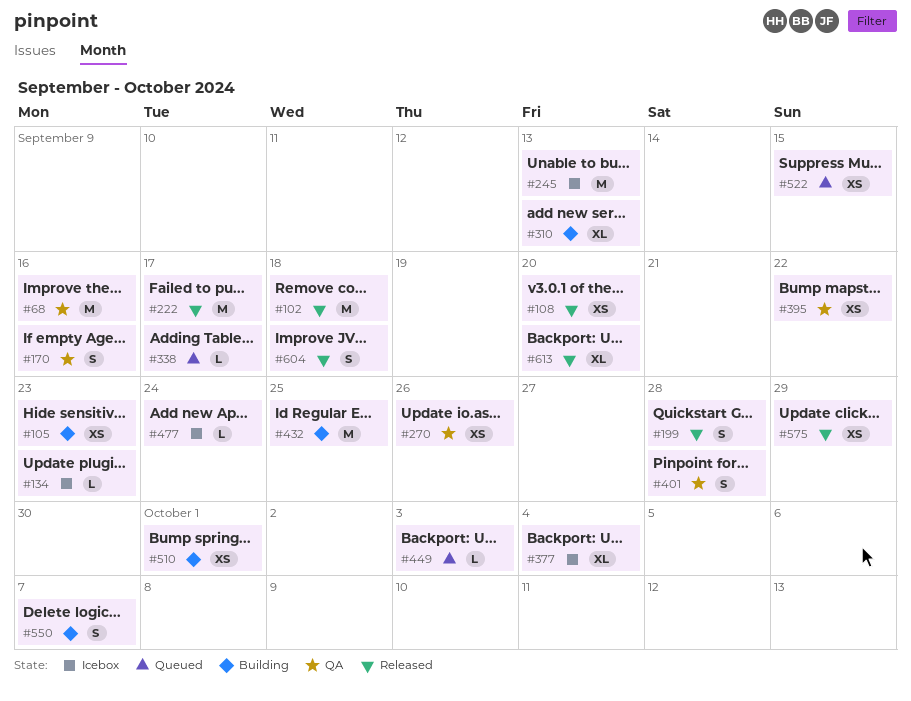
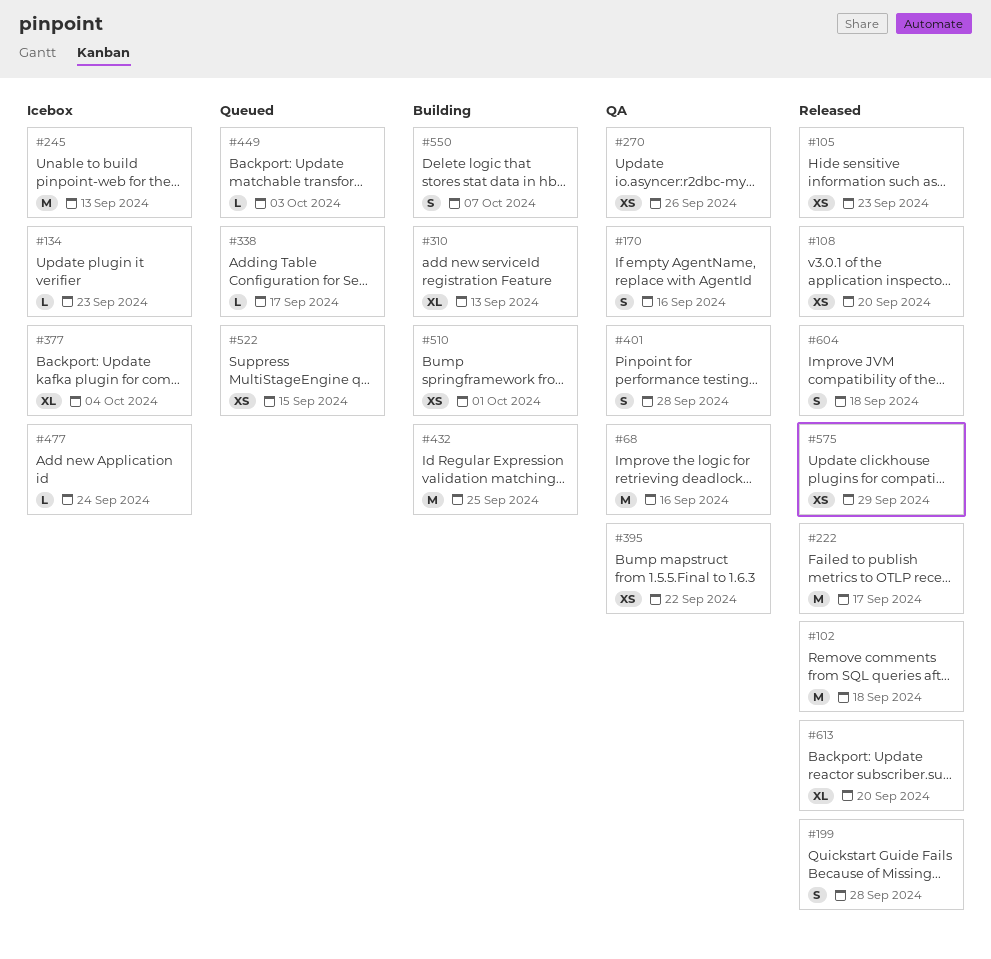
#105, status: Building -> Released

